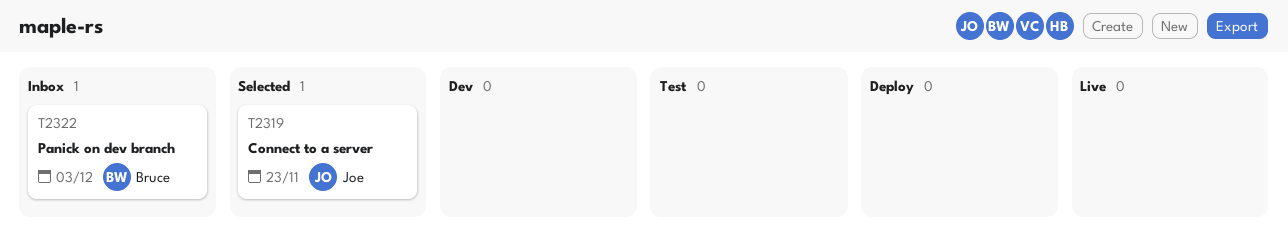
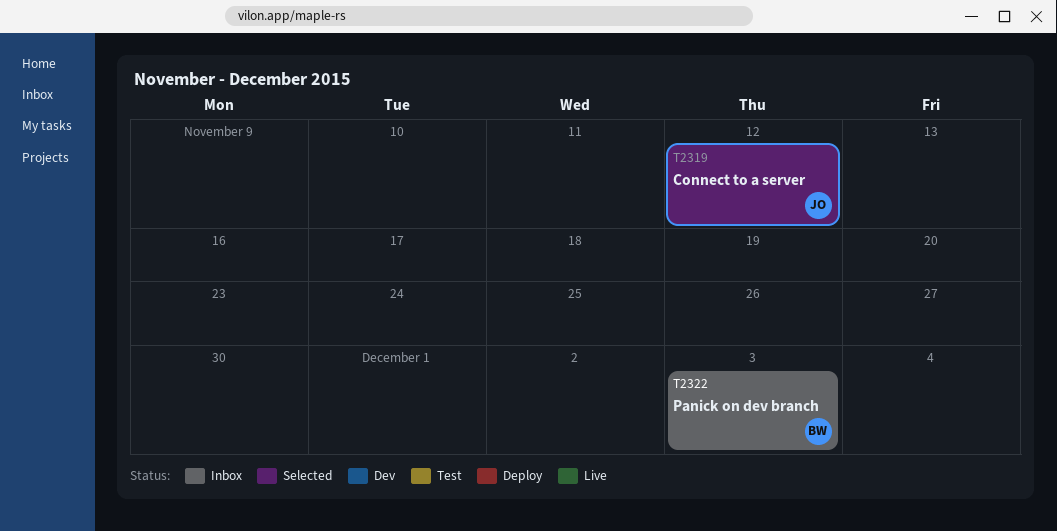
T2319, due: Nov 23 -> Nov 12

